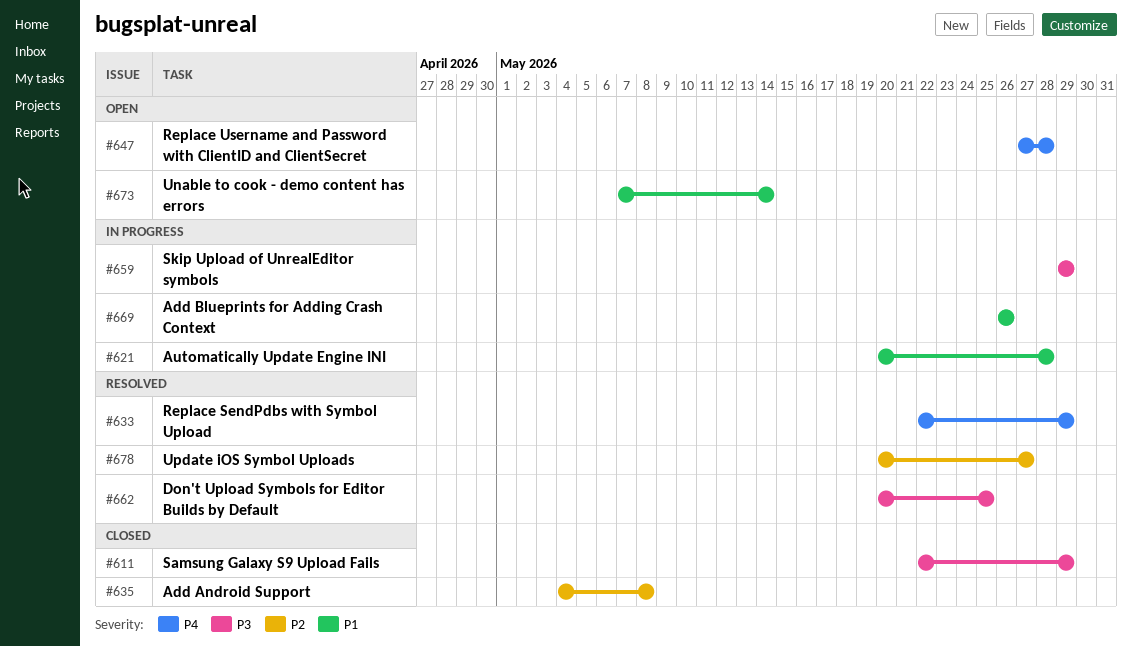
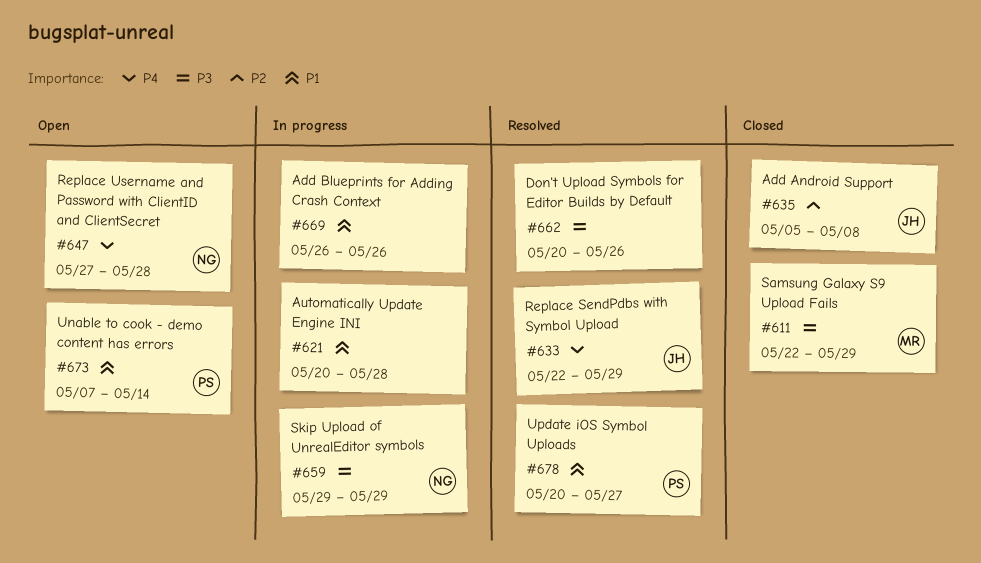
#635, start: May 4 -> May 5
#662, due: May 25 -> May 26
#678, priority: P2 -> P1

